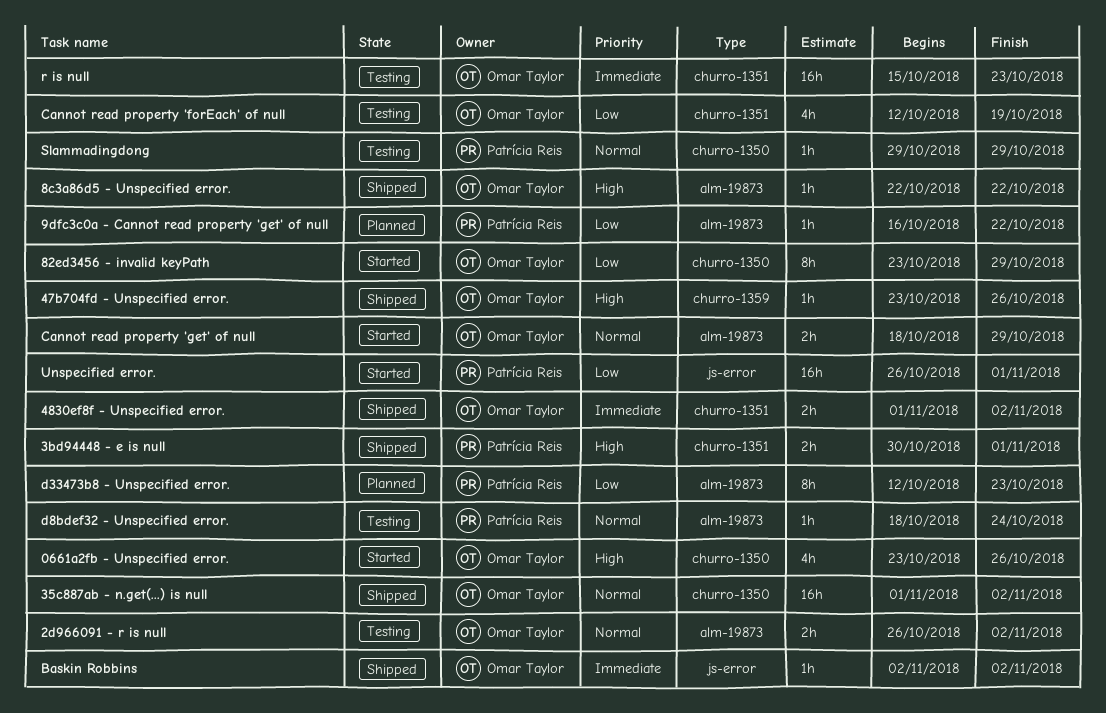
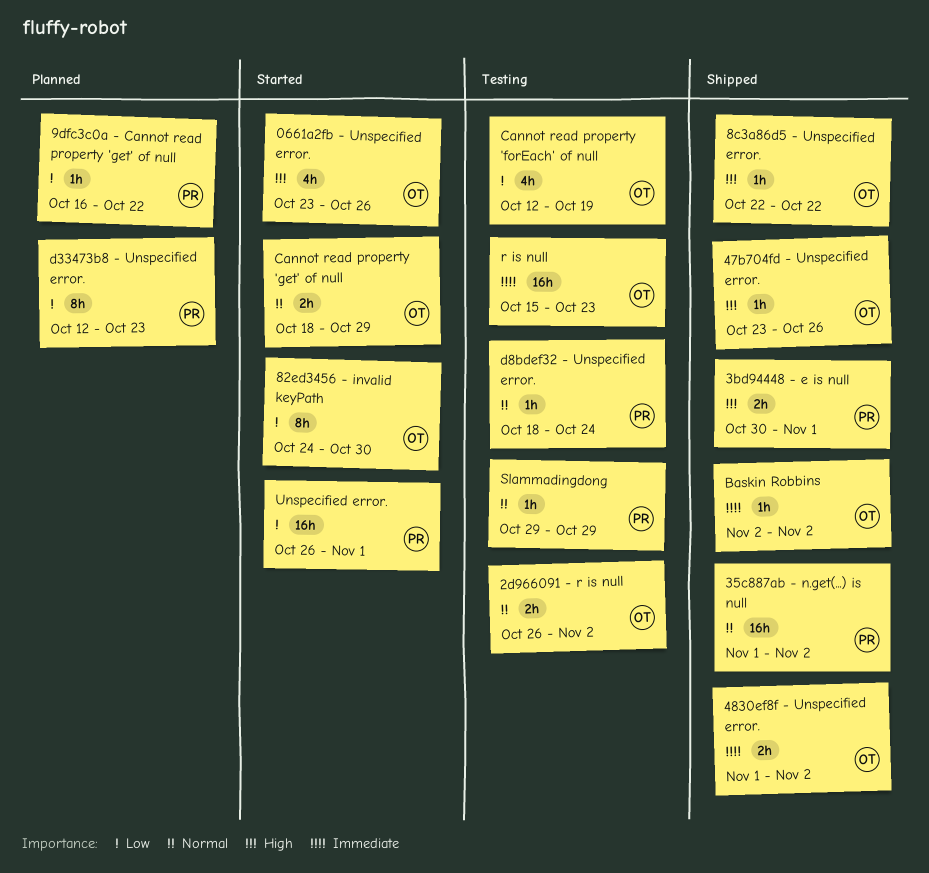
35c887ab - n.get(...) is null, owner: Omar Taylor -> Patrícia Reis
82ed3456 - invalid keyPath, start: Oct 23 -> Oct 24
82ed3456 - invalid keyPath, due: Oct 29 -> Oct 30

